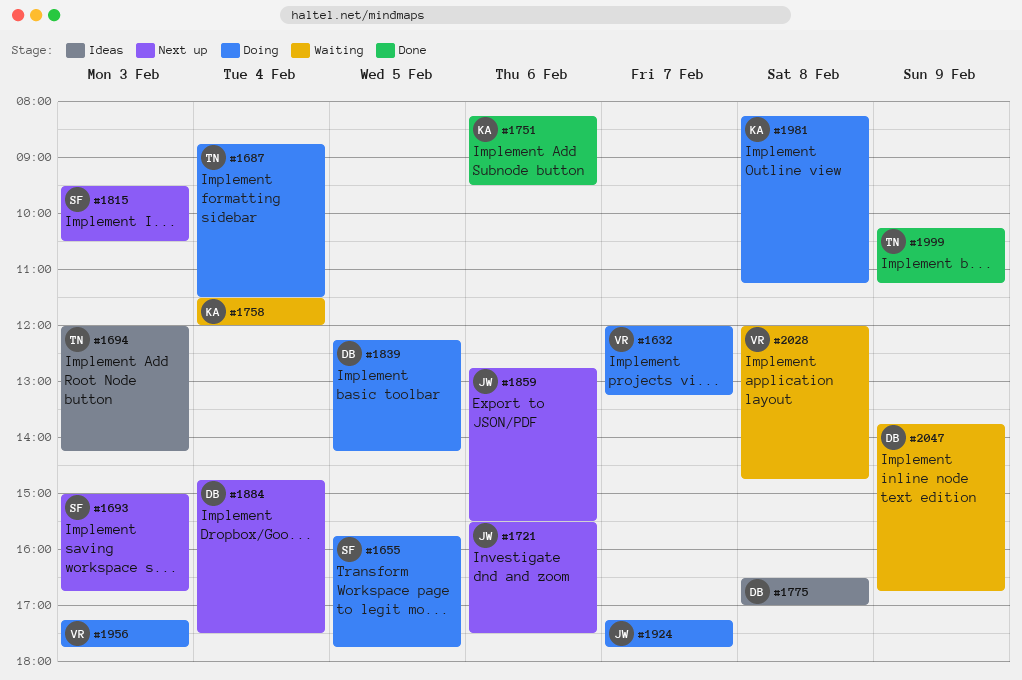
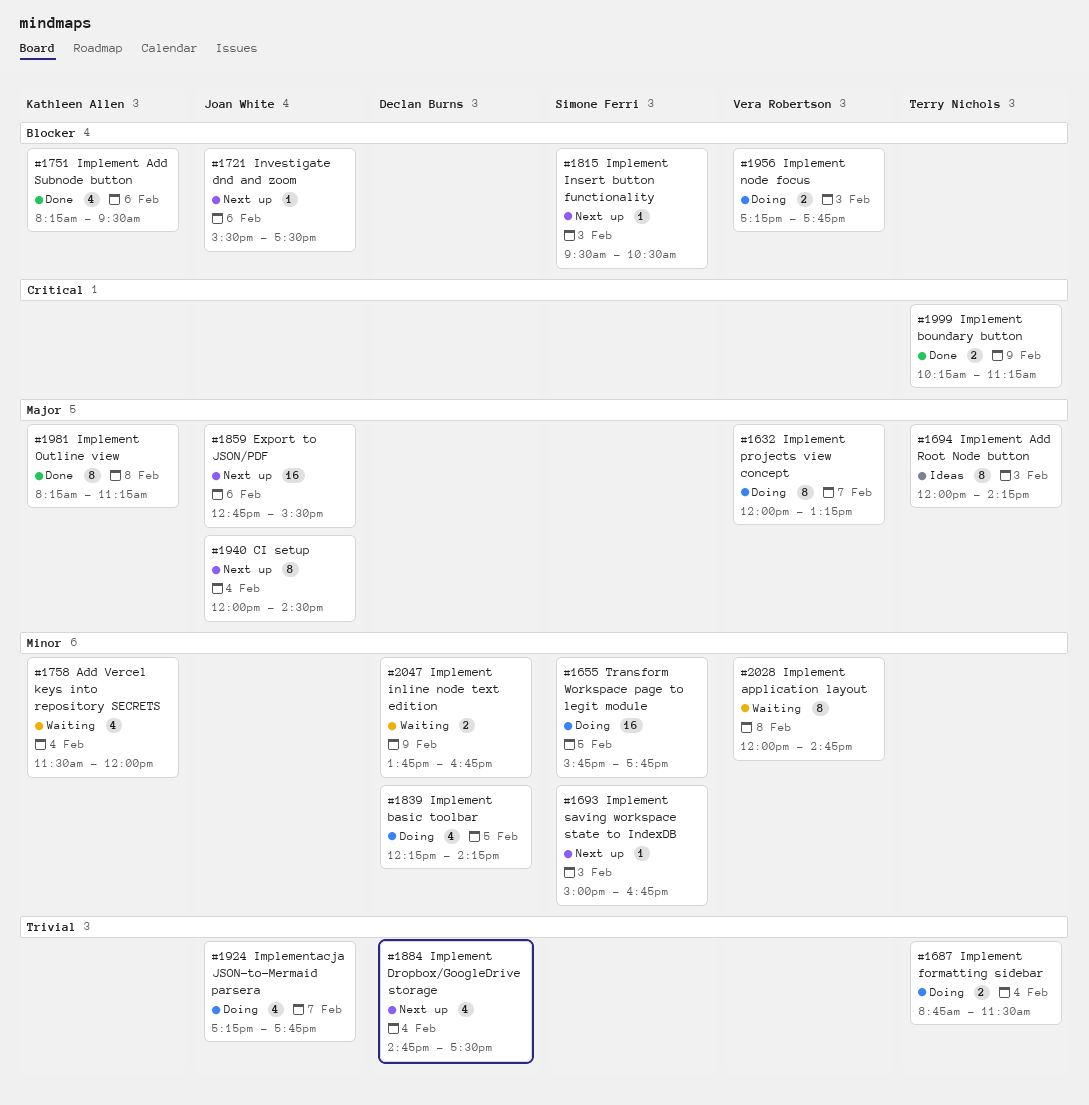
#1775: present -> none
#1940: none -> present
#1981, status: Doing -> Done

